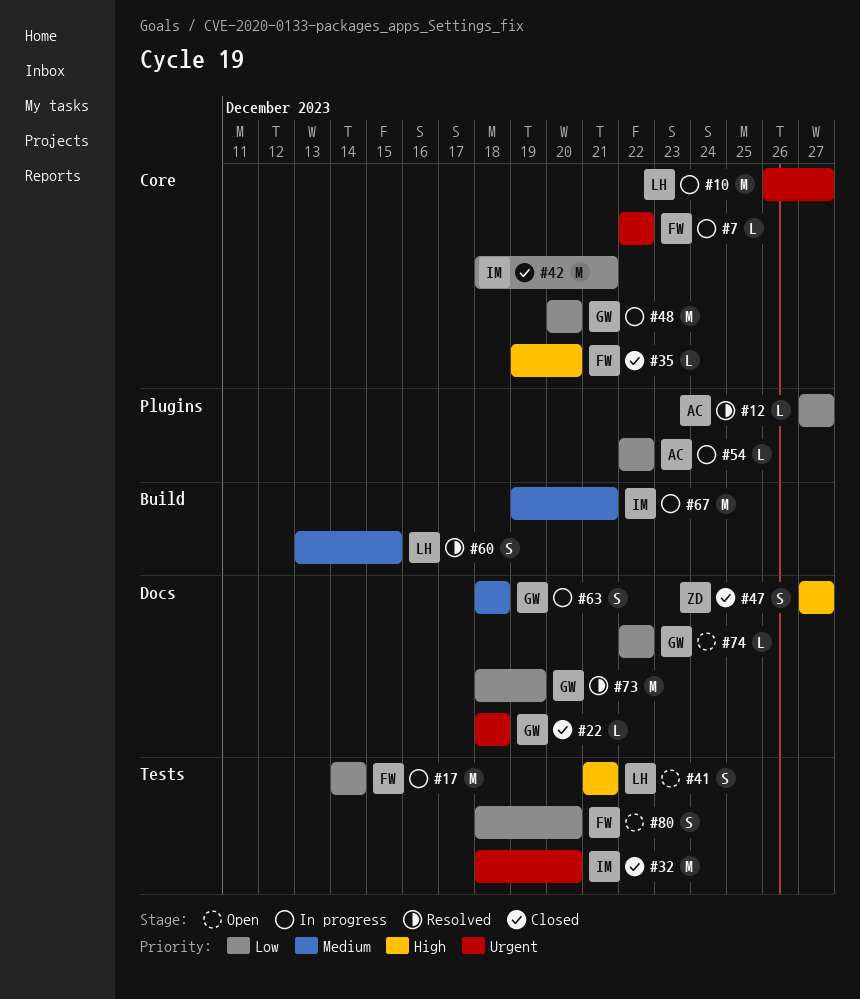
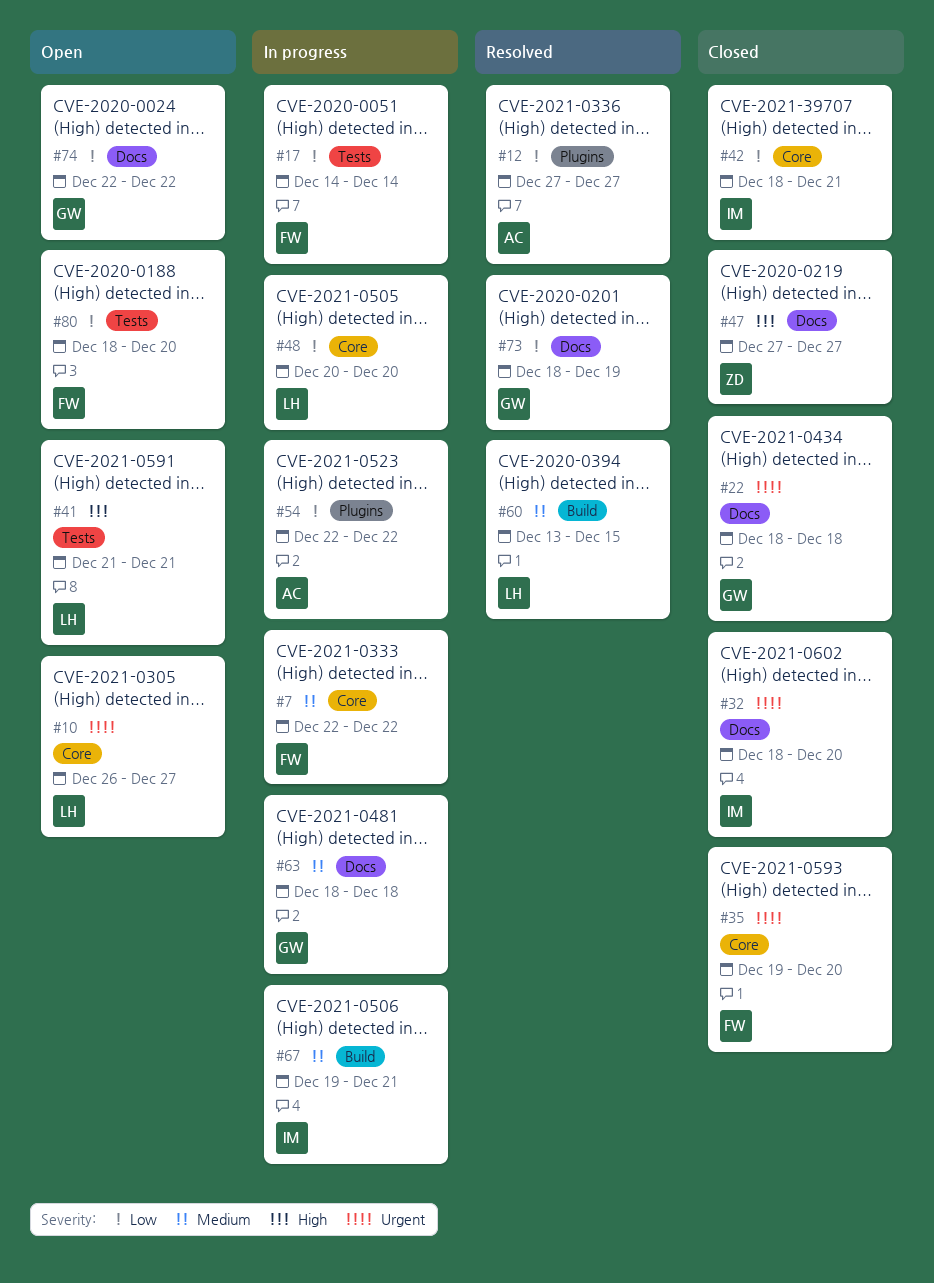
#7, priority: Urgent -> Medium
#10, status: In progress -> Open
#32, label: Tests -> Docs
#35, priority: High -> Urgent
#48, owner: GW -> LH

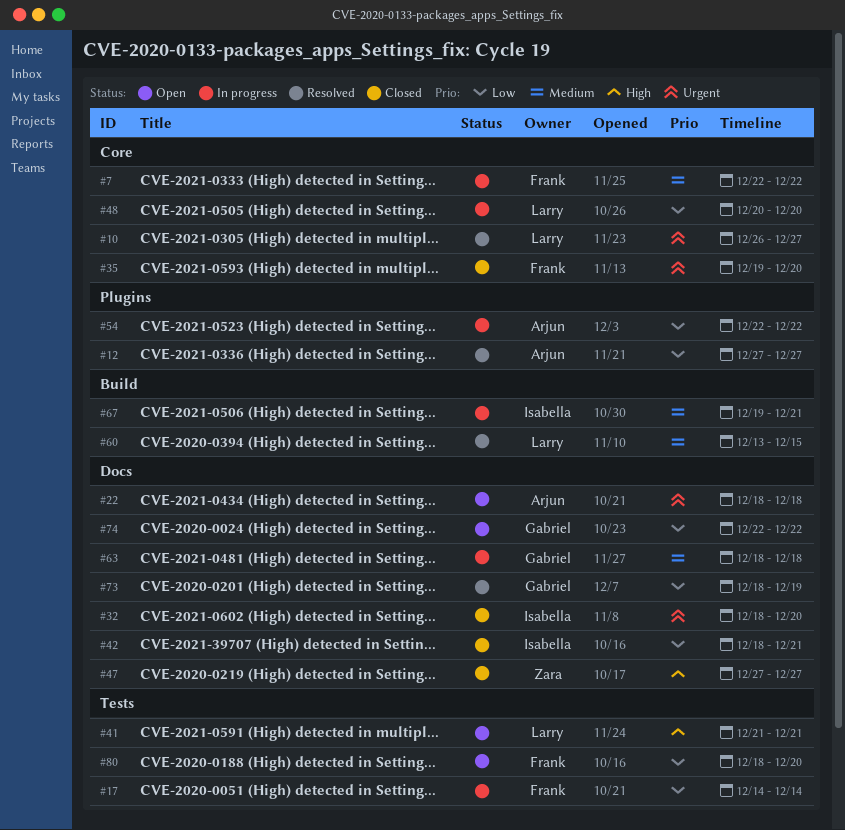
#10, status: Open -> Resolved
#22, status: Closed -> Open
#22, owner: Gabriel -> Arjun
#42, label: Core -> Docs

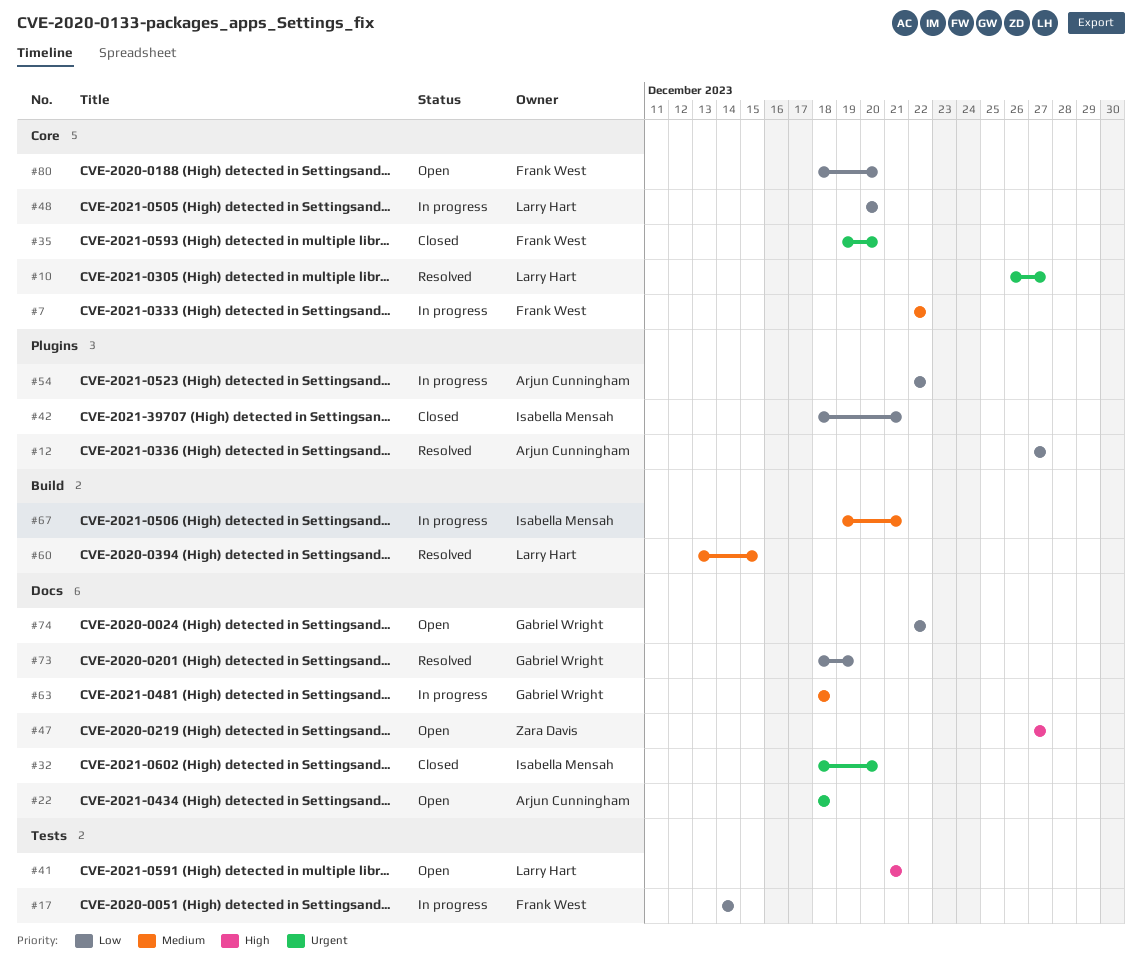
#42, label: Docs -> Plugins
#47, status: Closed -> Open
#80, label: Tests -> Core

